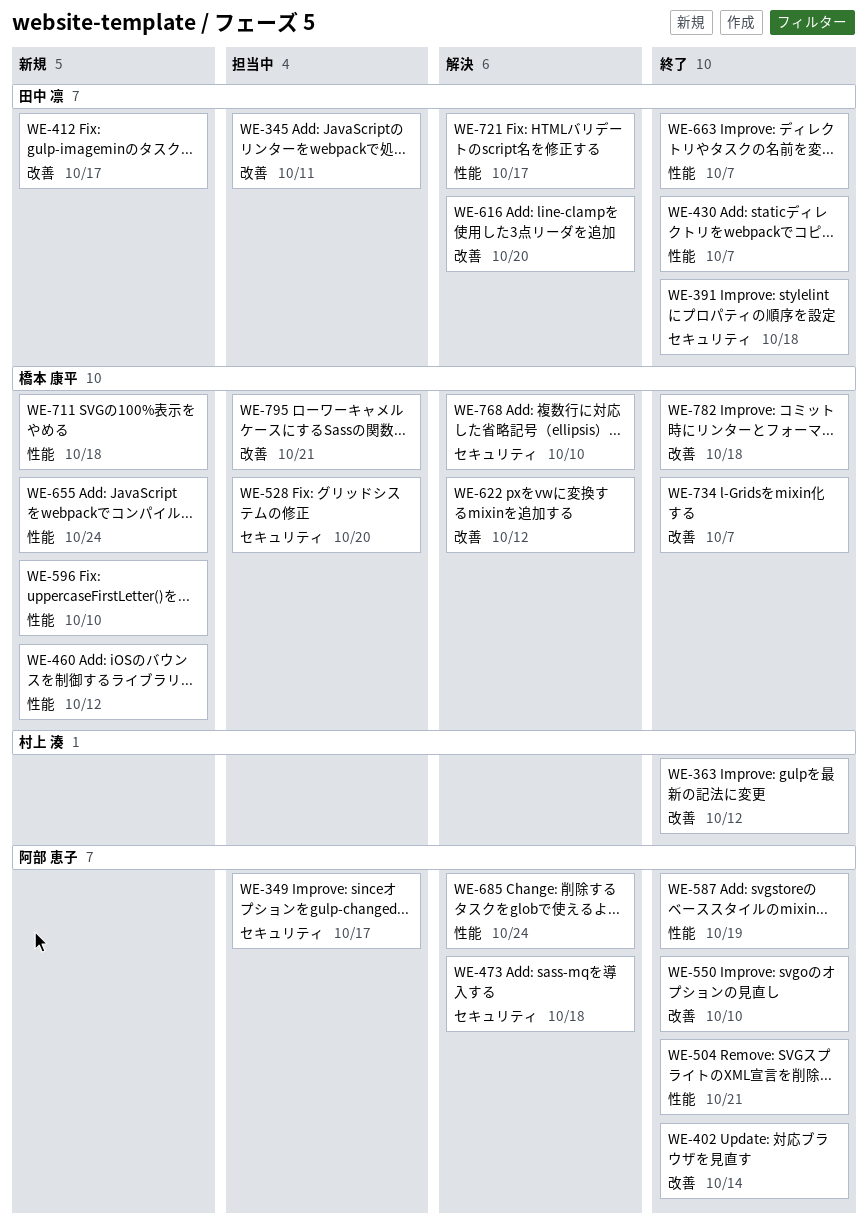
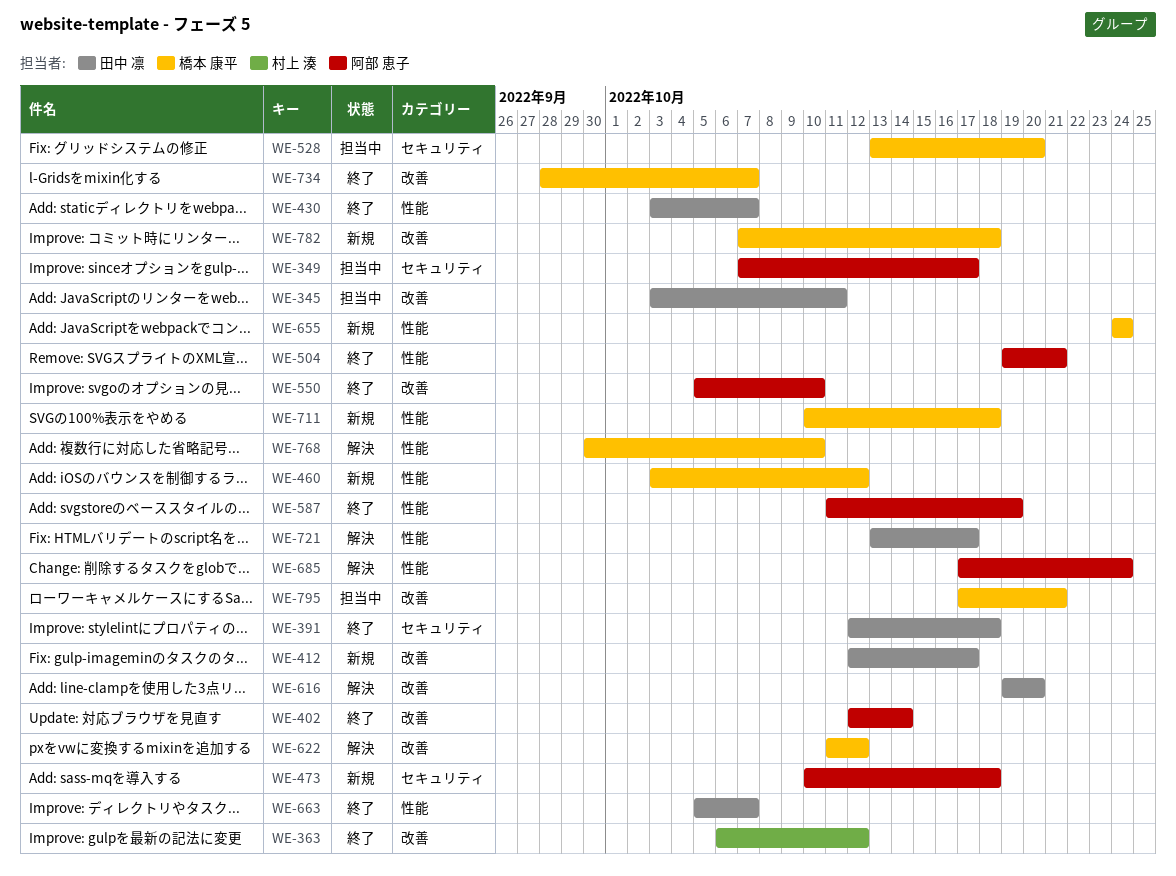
WE-473, status: 解決 -> 新規
WE-596: present -> none
WE-768, label: セキュリティ -> 性能
WE-782, status: 終了 -> 新規

